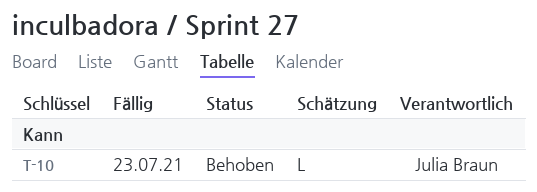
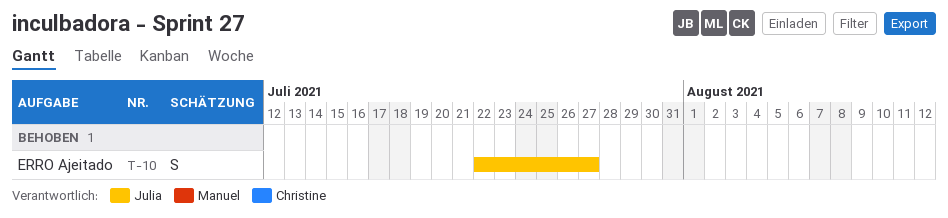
T-10, estimate: L -> S
T-10, due: Jul 23 -> Jul 27

